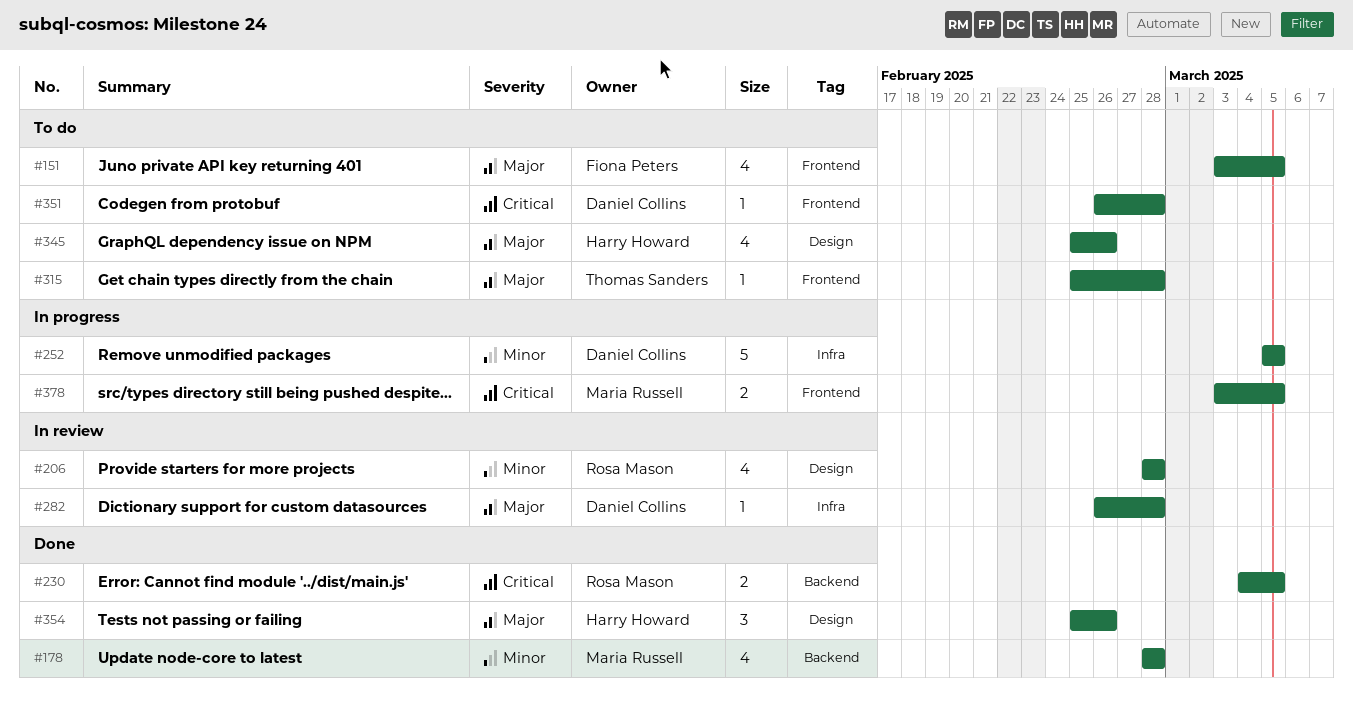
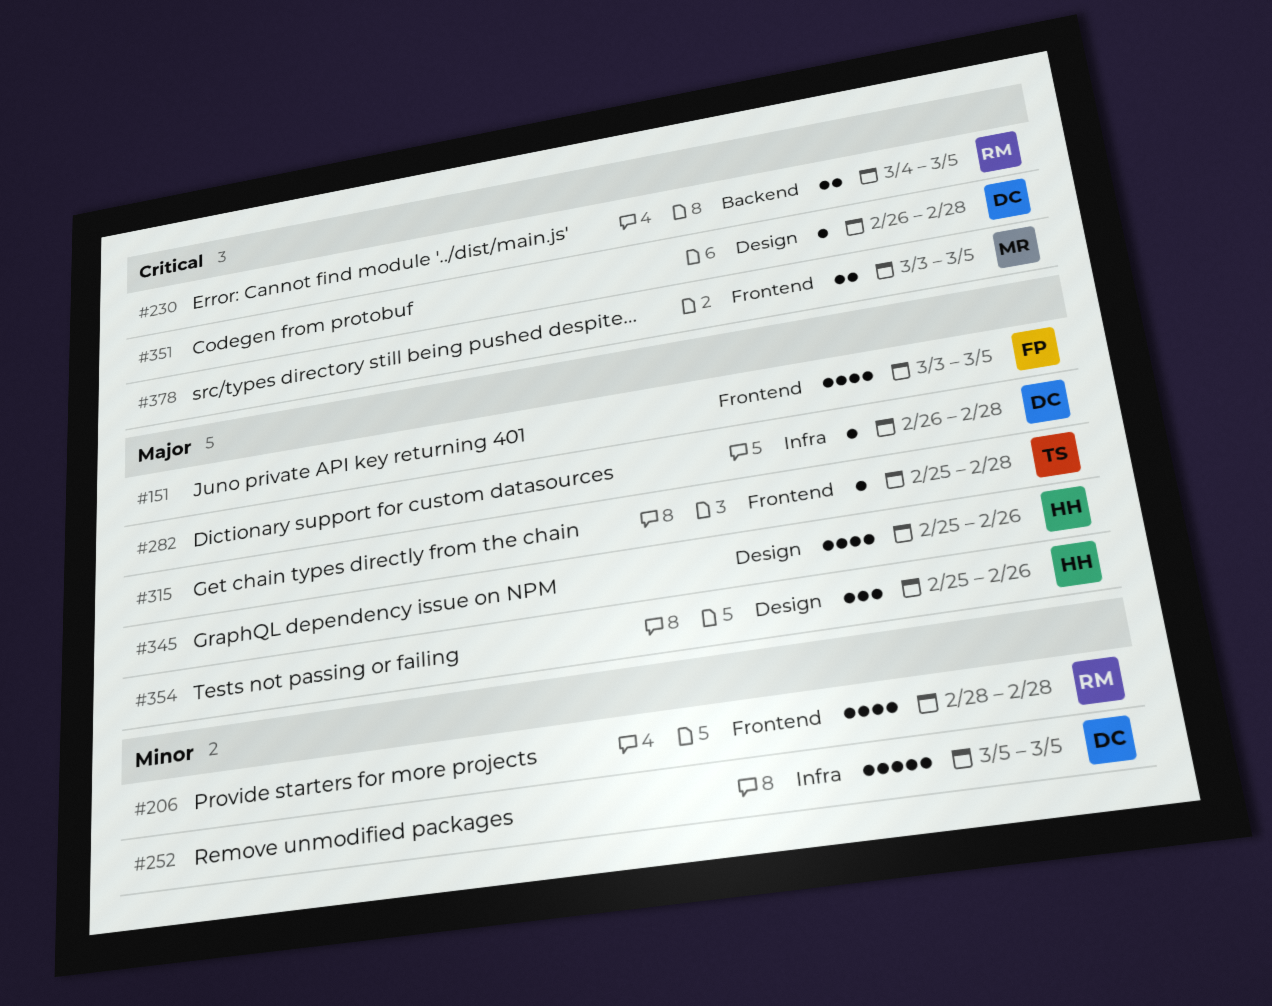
#178: present -> none
#206, label: Design -> Frontend
#351, label: Frontend -> Design

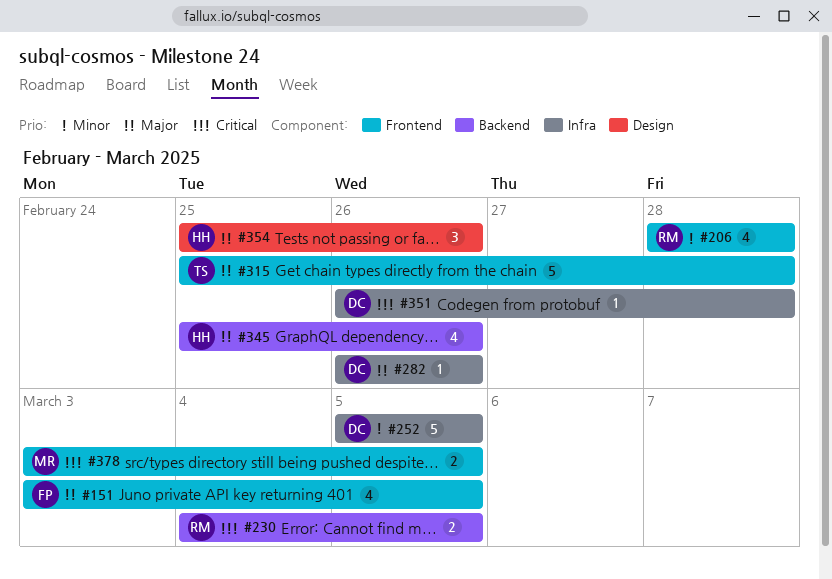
#282, due: Feb 28 -> Feb 26
#315, estimate: 1 -> 5
#345, label: Design -> Backend
#351, label: Design -> Infra

